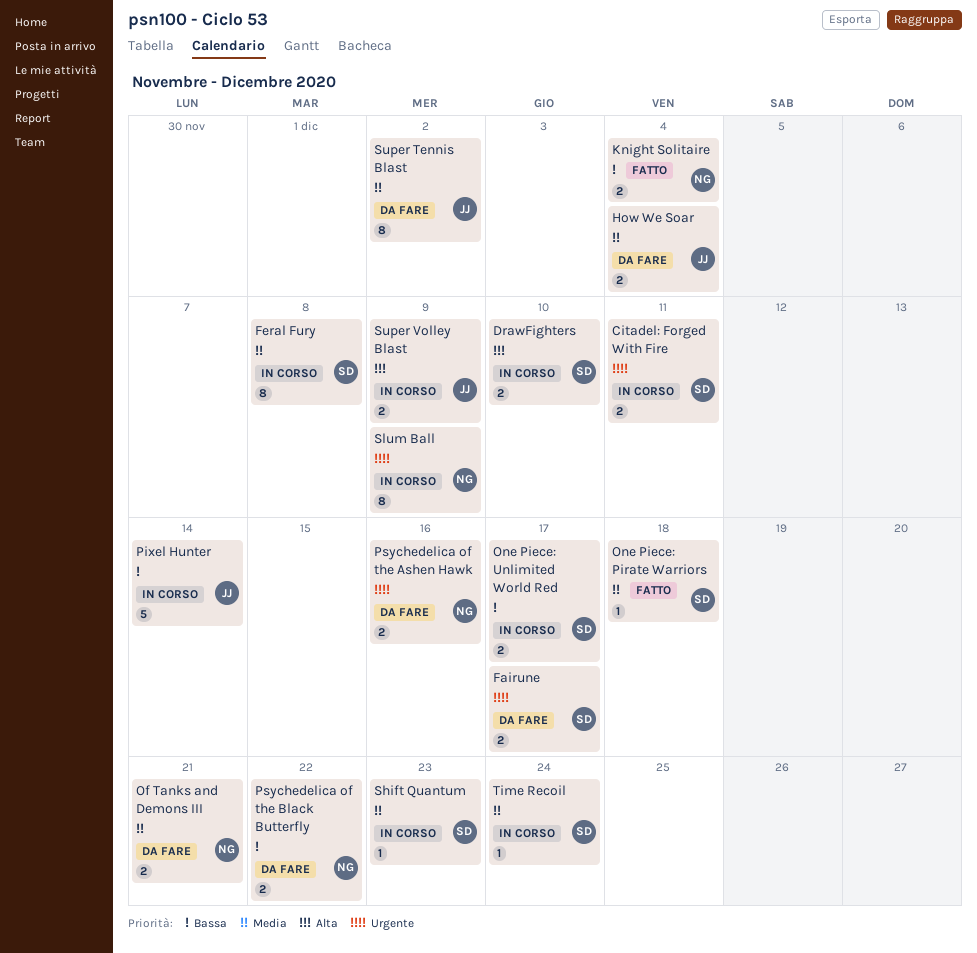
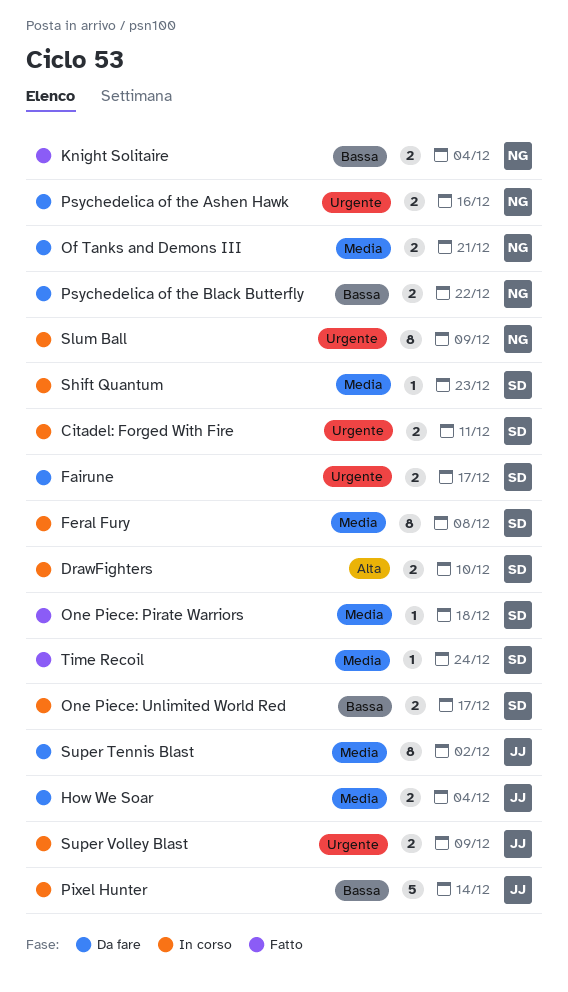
Super Volley Blast, priority: Alta -> Urgente
Time Recoil, status: In corso -> Fatto

